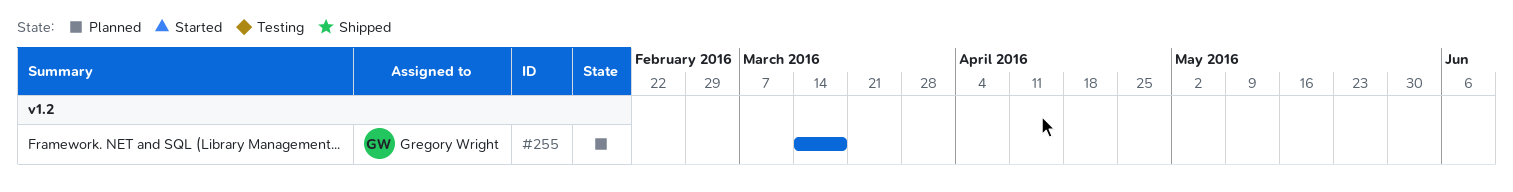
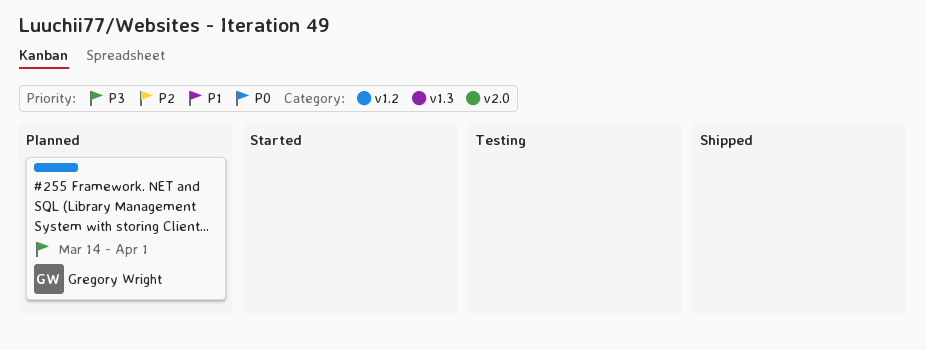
#255, due: Mar 18 -> Apr 1

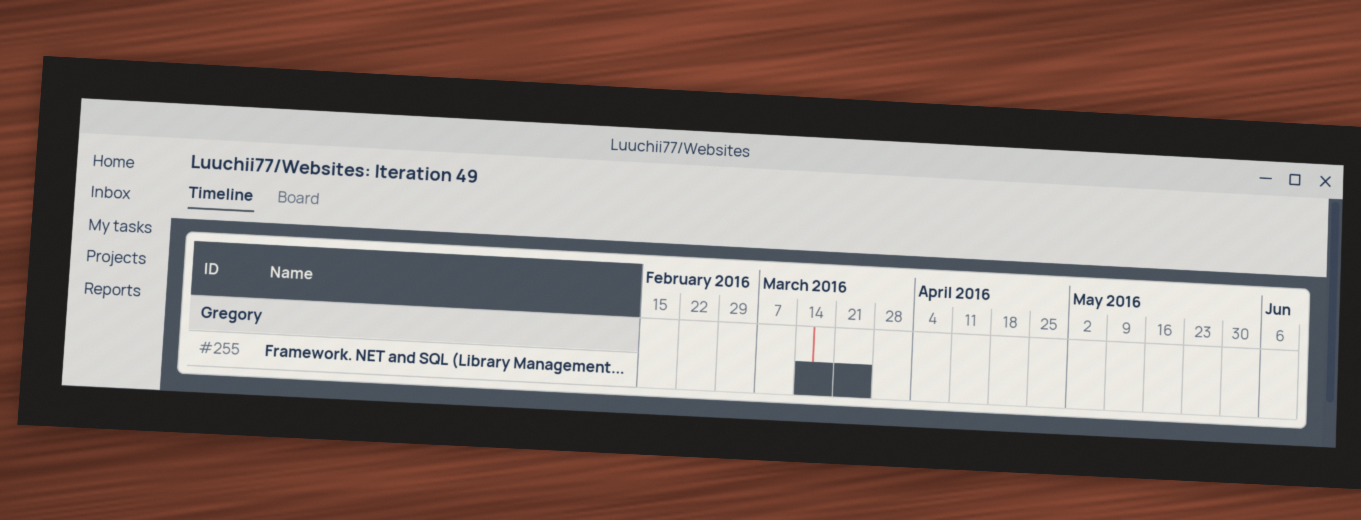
#255, due: Apr 1 -> Mar 25

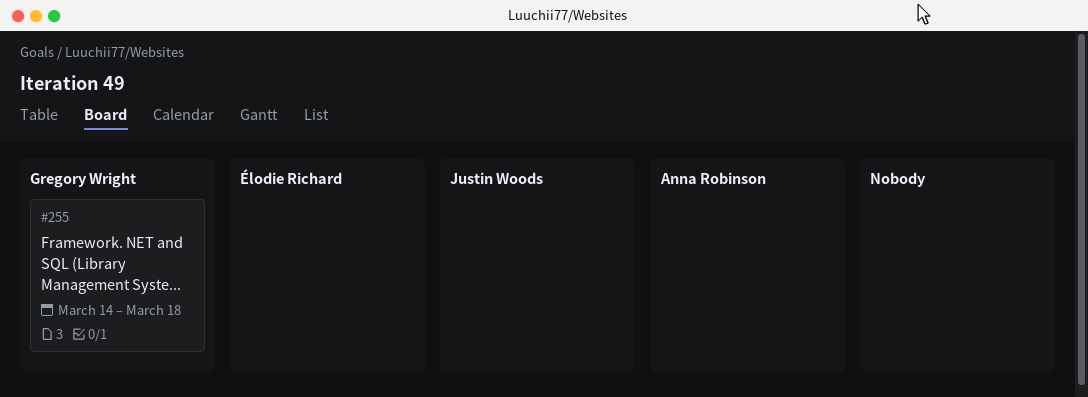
#255, due: Mar 25 -> Mar 18

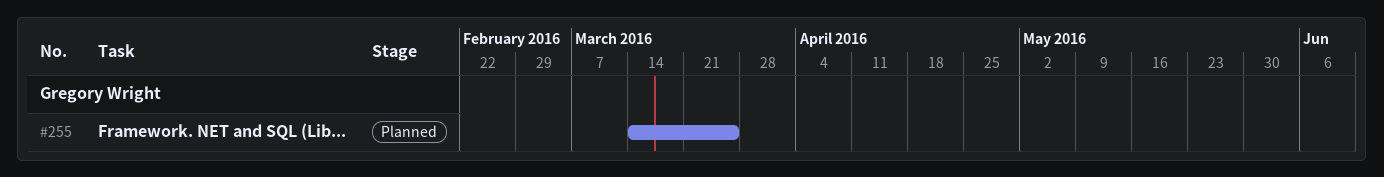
#255, due: Mar 18 -> Mar 25

